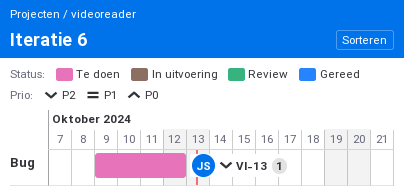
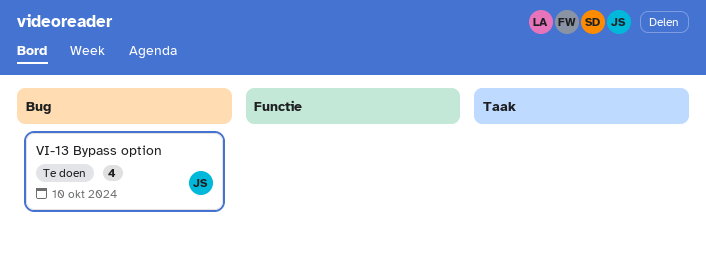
VI-13, estimate: 1 -> 4
VI-13, due: Oct 12 -> Oct 10

